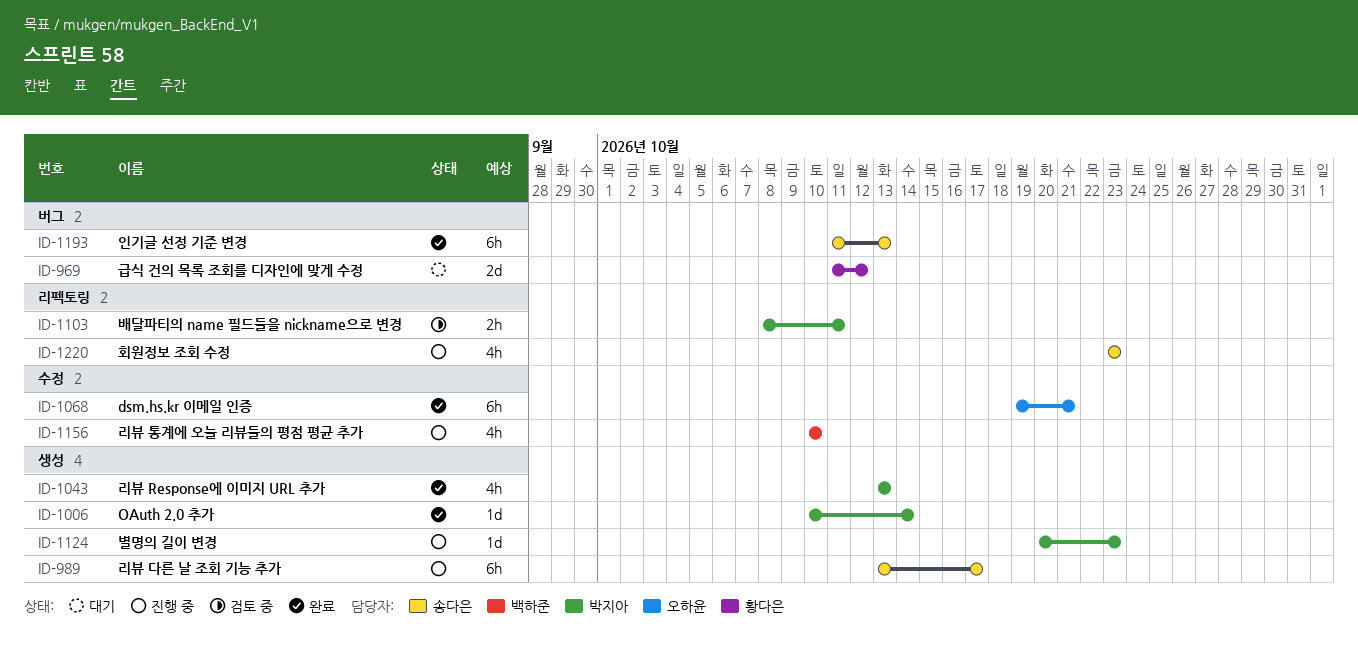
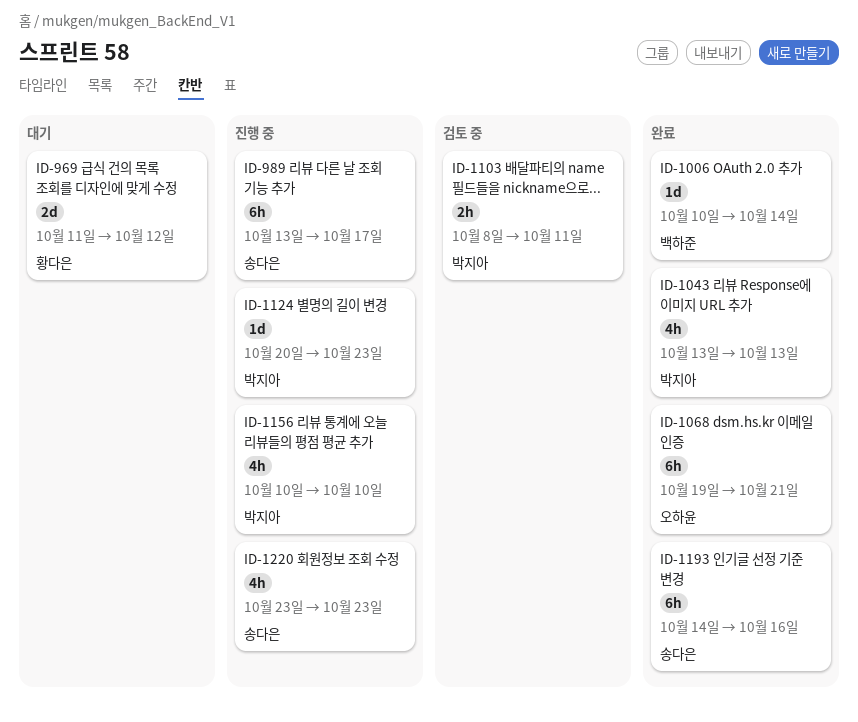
ID-1006, owner: 박지아 -> 백하준
ID-1156, owner: 백하준 -> 박지아
ID-1193, start: Oct 11 -> Oct 14
ID-1193, due: Oct 13 -> Oct 16

